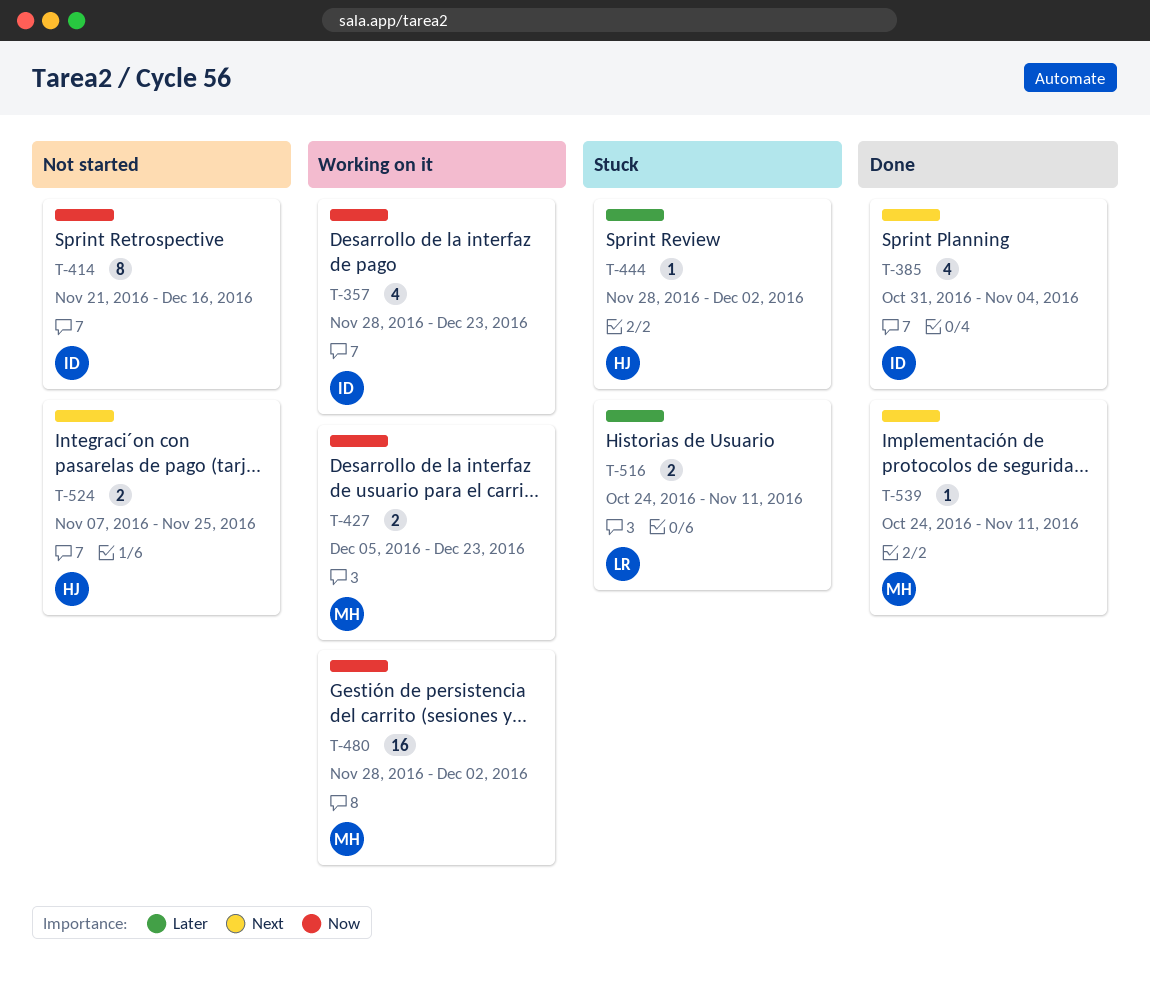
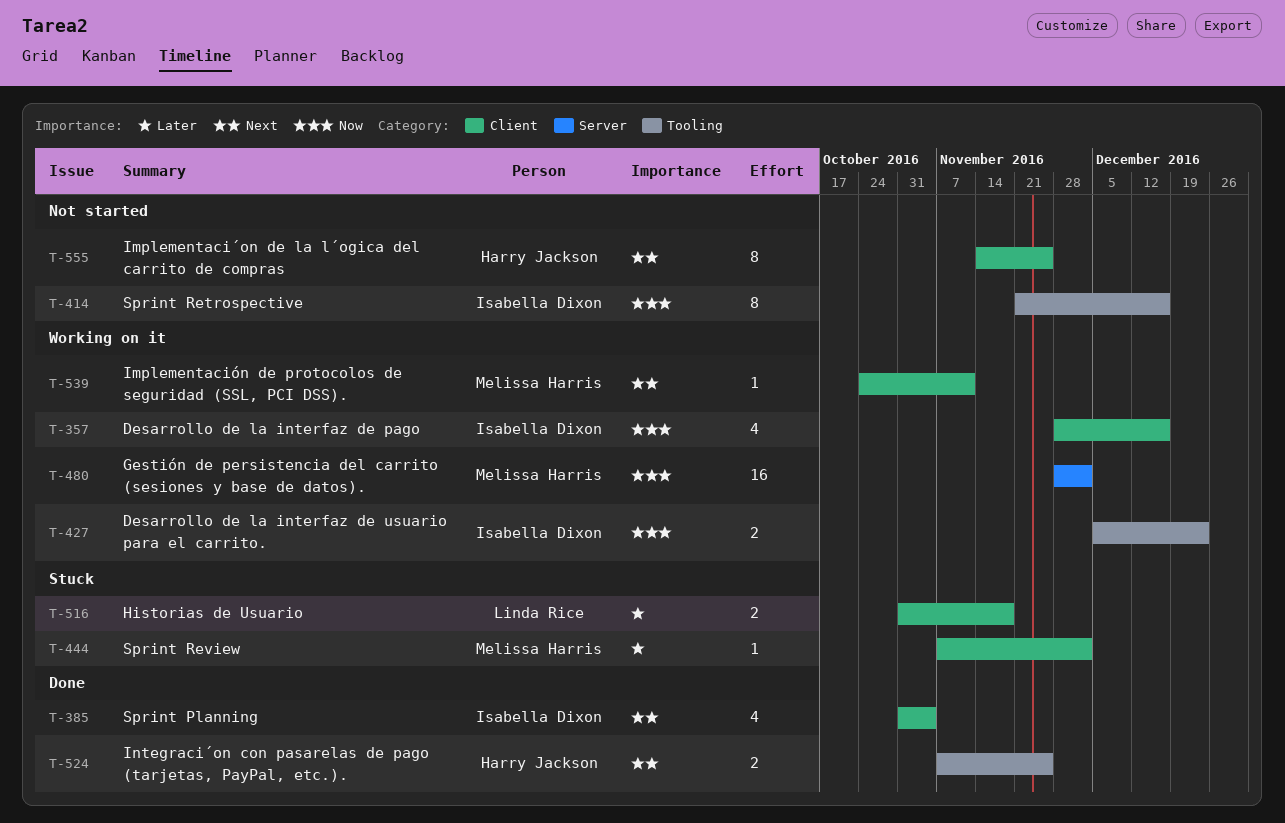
T-357, due: Dec 23 -> Dec 16
T-427, owner: Melissa Harris -> Isabella Dixon
T-444, owner: Harry Jackson -> Melissa Harris
T-444, start: Nov 28 -> Nov 7
T-516, start: Oct 24 -> Oct 31
T-516, due: Nov 11 -> Nov 18
T-524, status: Not started -> Done
T-539, status: Done -> Working on it
T-555: none -> present

